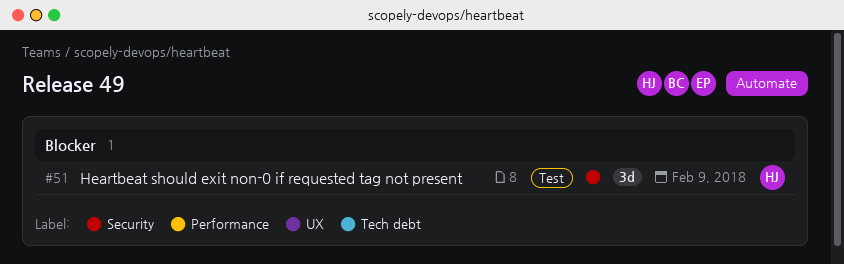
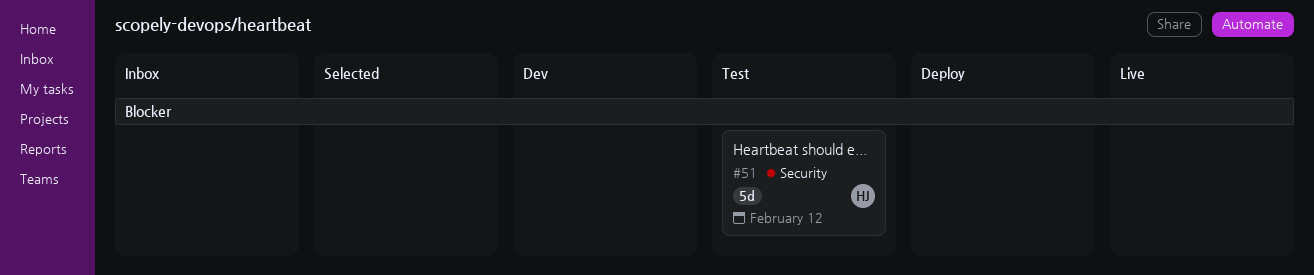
#51, estimate: 3d -> 5d
#51, due: Feb 9 -> Feb 12

